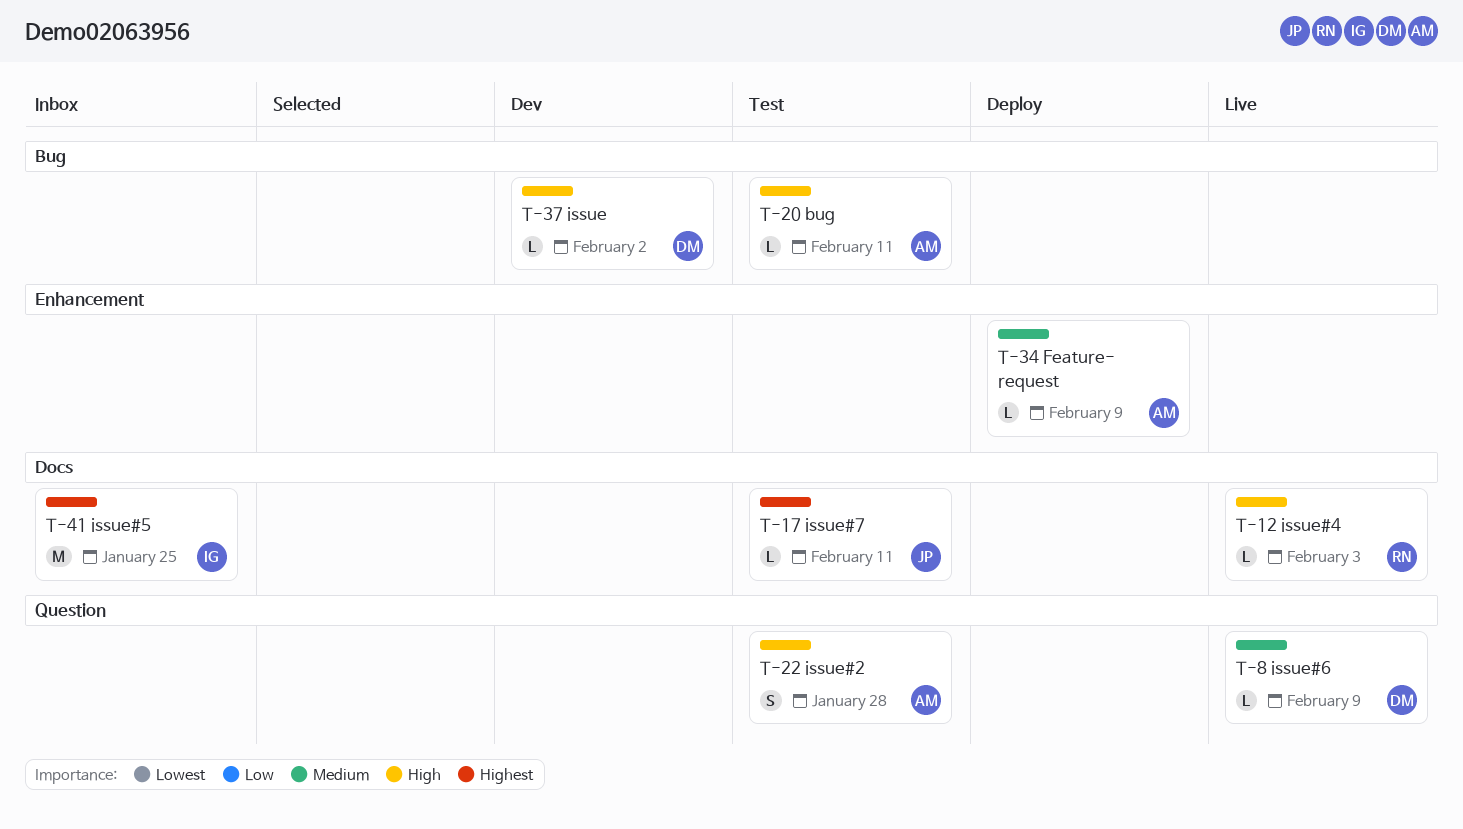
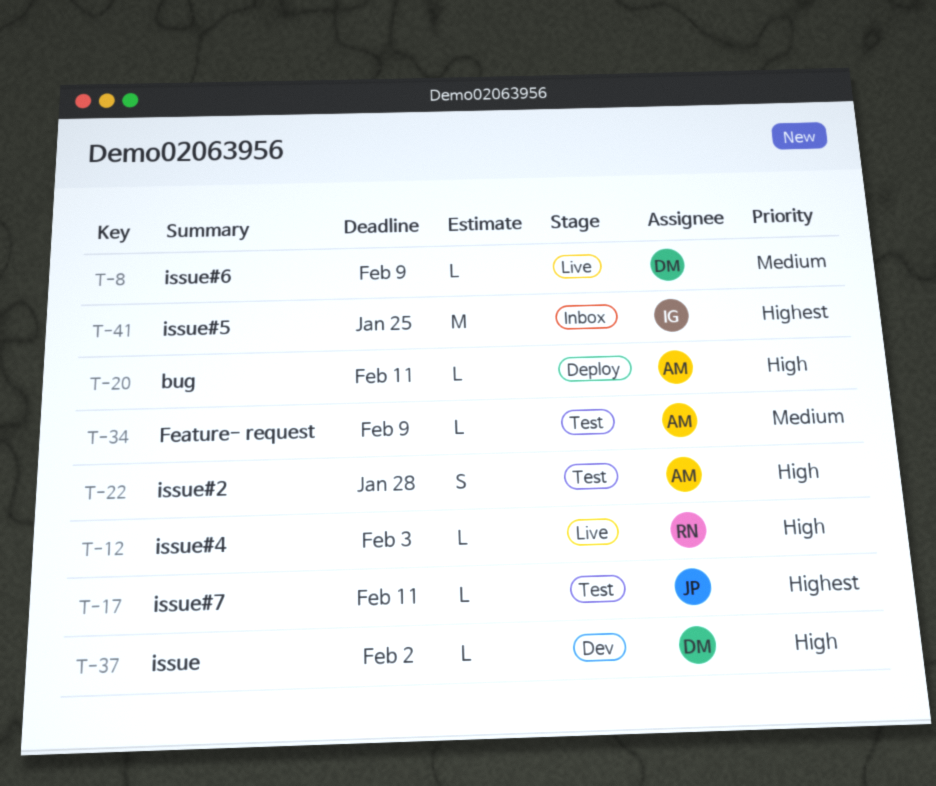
T-20, status: Test -> Deploy
T-34, status: Deploy -> Test

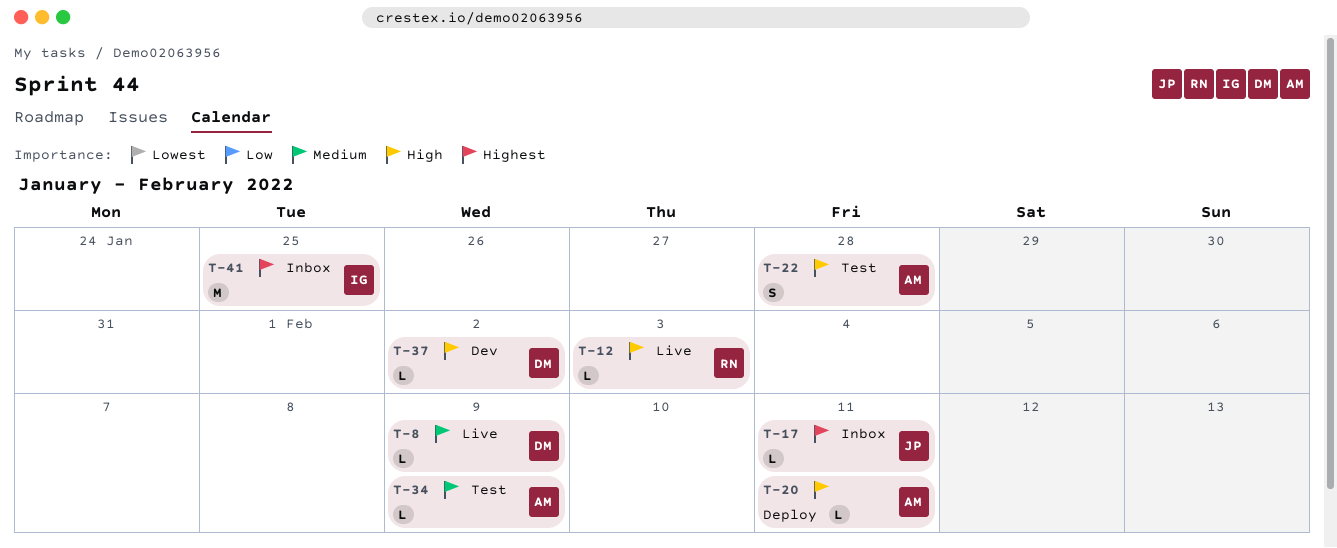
T-17, status: Test -> Inbox

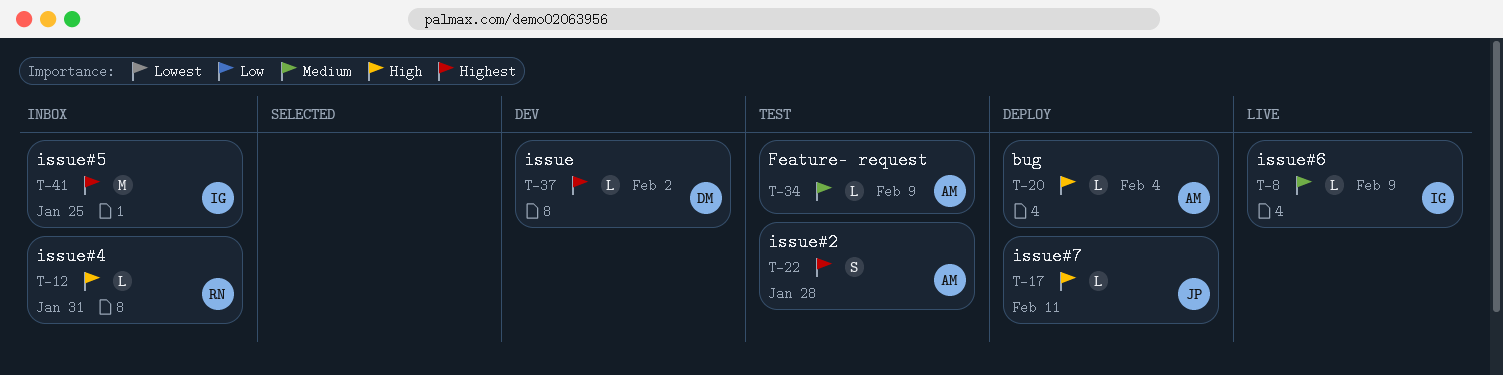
T-8, owner: DM -> IG
T-12, status: Live -> Inbox
T-12, due: Feb 3 -> Jan 31
T-17, status: Inbox -> Deploy
T-17, priority: Highest -> High
T-20, due: Feb 11 -> Feb 4
T-22, priority: High -> Highest
T-37, priority: High -> Highest

